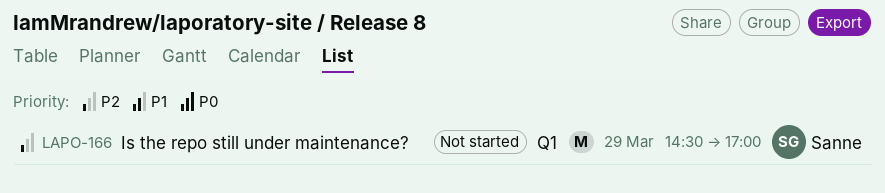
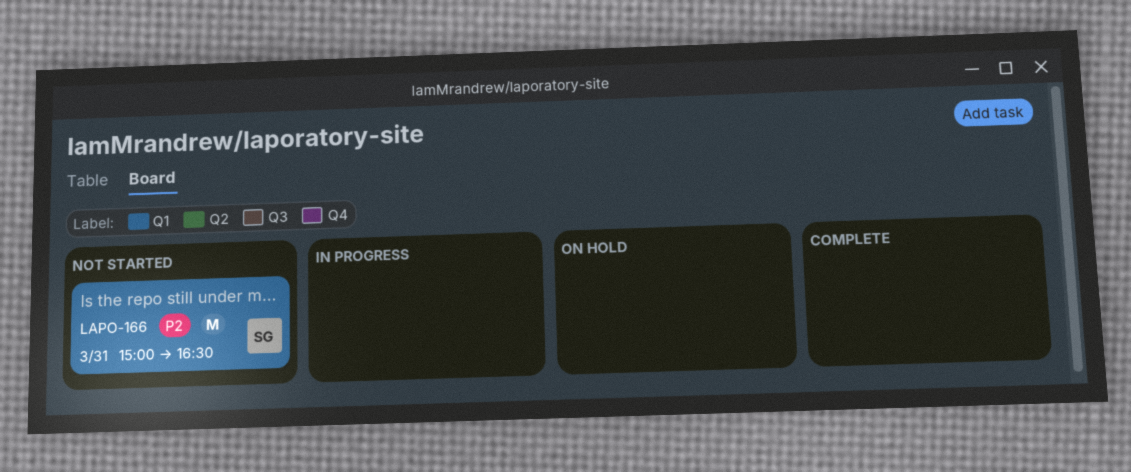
LAPO-166, day: Mar 29 -> Mar 31
LAPO-166, begins: 14:30 -> 15:00
LAPO-166, ends: 17:00 -> 16:30

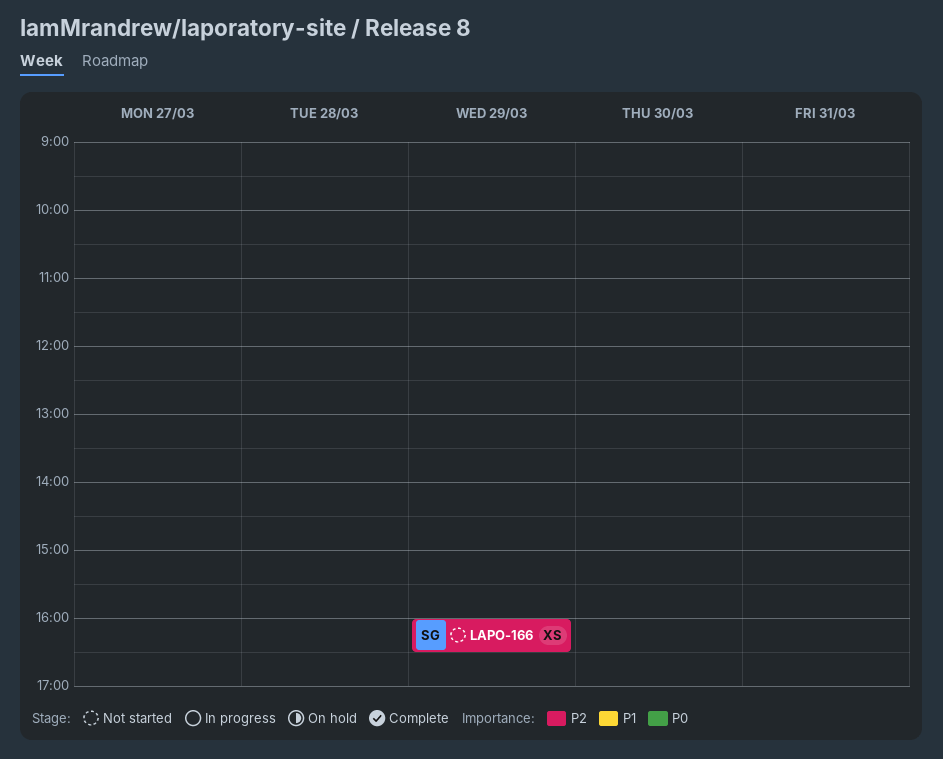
LAPO-166, estimate: M -> XS
LAPO-166, day: Mar 31 -> Mar 29
LAPO-166, begins: 15:00 -> 16:00

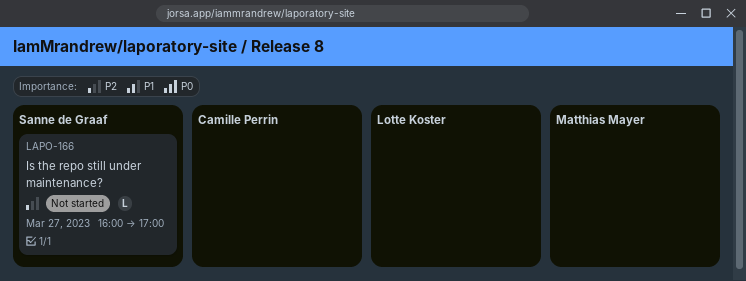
LAPO-166, estimate: XS -> L
LAPO-166, day: Mar 29 -> Mar 27
LAPO-166, ends: 16:30 -> 17:00

